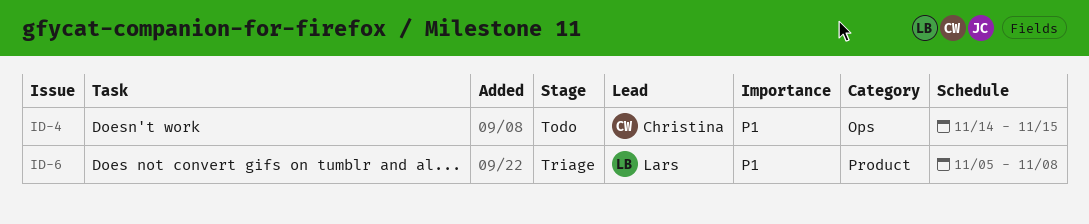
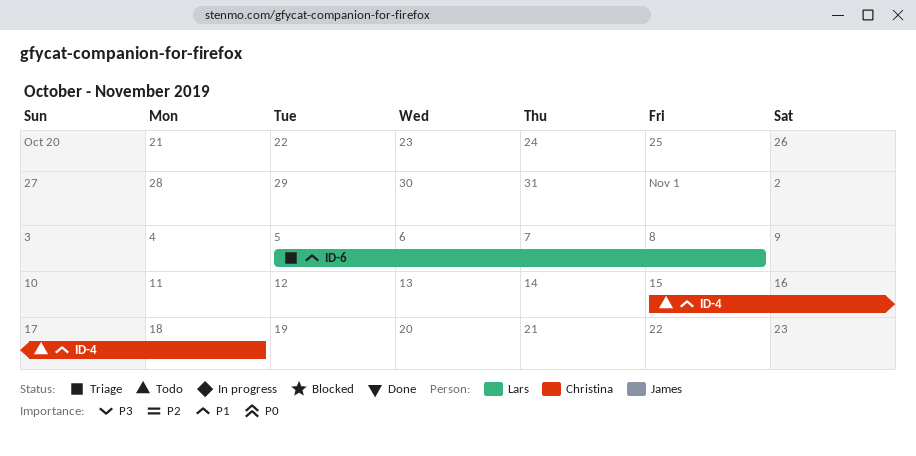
ID-4, start: Nov 14 -> Nov 15
ID-4, due: Nov 15 -> Nov 18

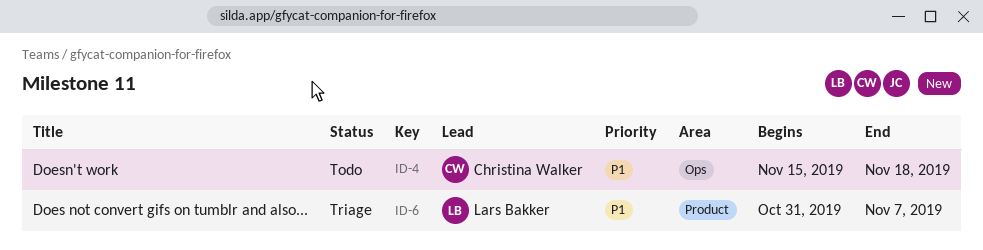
ID-6, start: Nov 5 -> Oct 31
ID-6, due: Nov 8 -> Nov 7

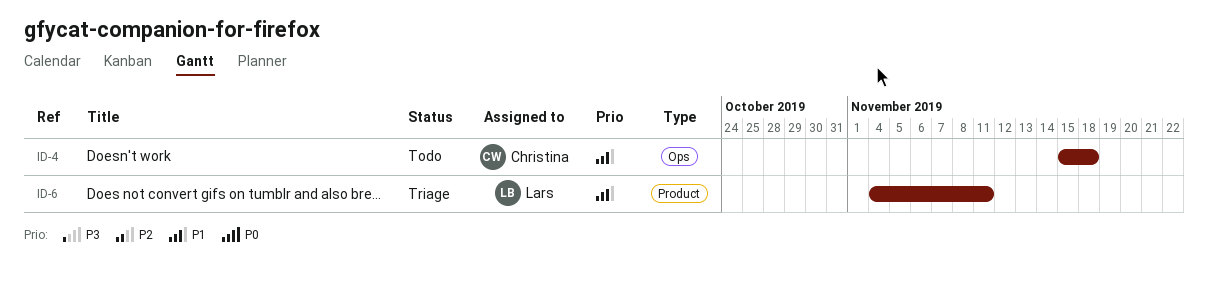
ID-6, start: Oct 31 -> Nov 4
ID-6, due: Nov 7 -> Nov 11

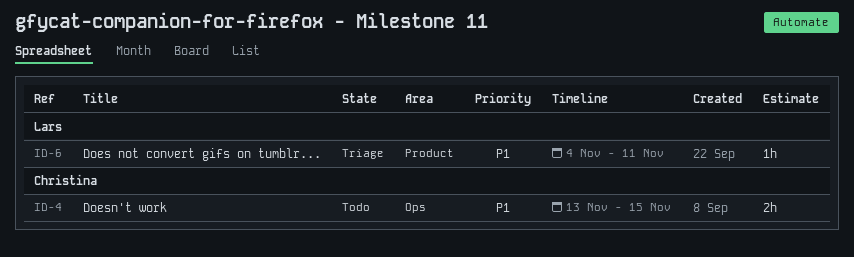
ID-4, start: Nov 15 -> Nov 13
ID-4, due: Nov 18 -> Nov 15

